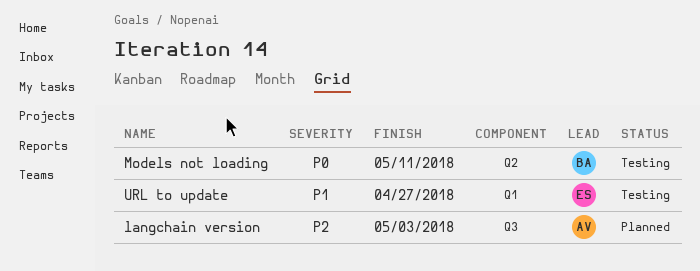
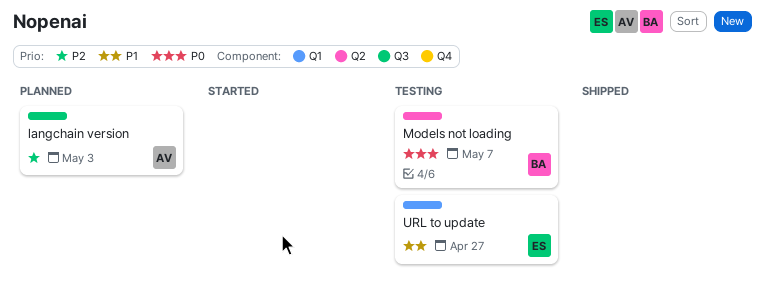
Models not loading, due: May 11 -> May 7

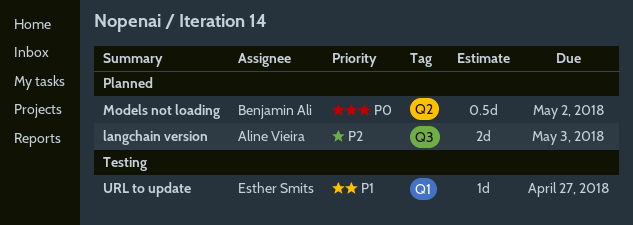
Models not loading, status: Testing -> Planned
Models not loading, due: May 7 -> May 2

